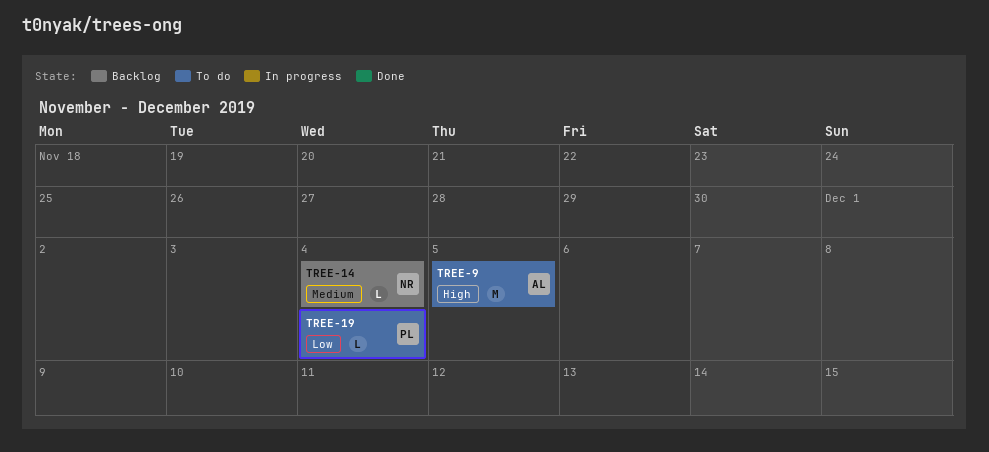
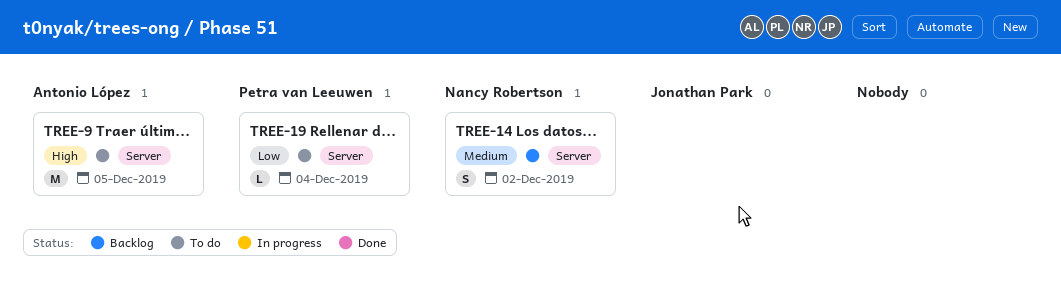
TREE-14, estimate: L -> S
TREE-14, due: Dec 4 -> Dec 2

